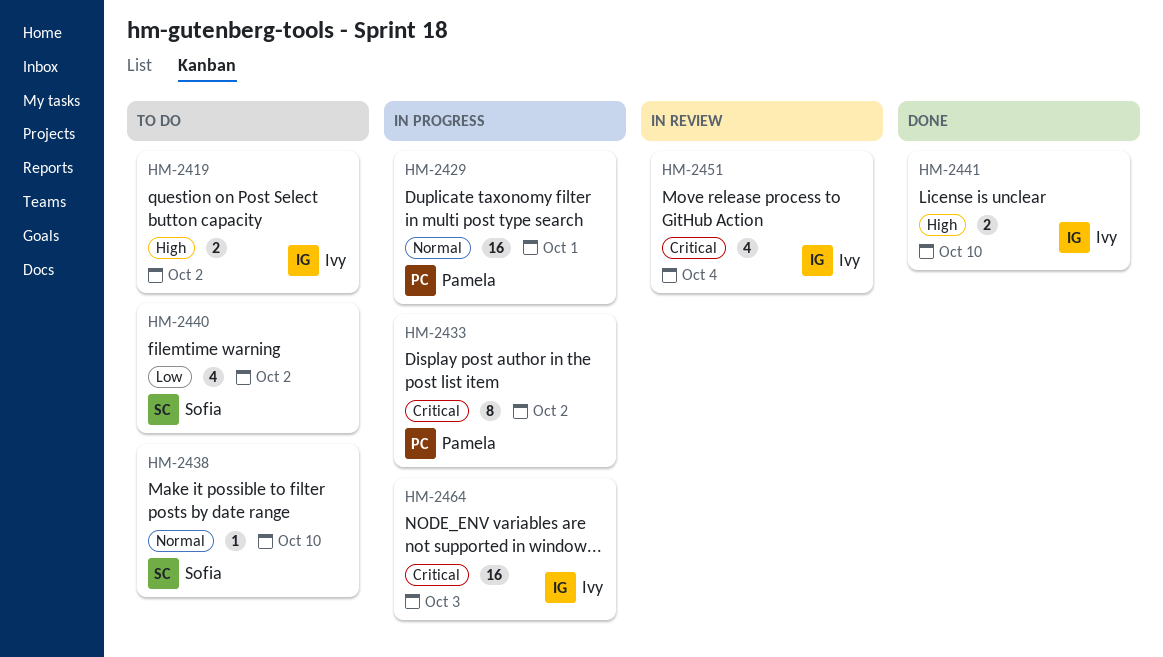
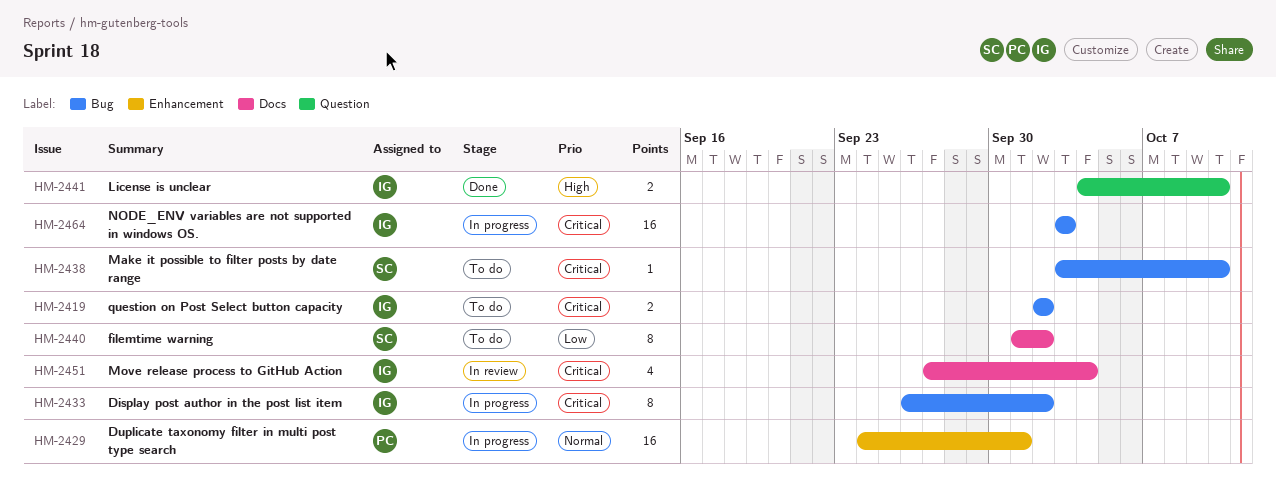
HM-2419, priority: High -> Critical
HM-2433, owner: Pamela -> Ivy
HM-2438, priority: Normal -> Critical
HM-2440, estimate: 4 -> 8

